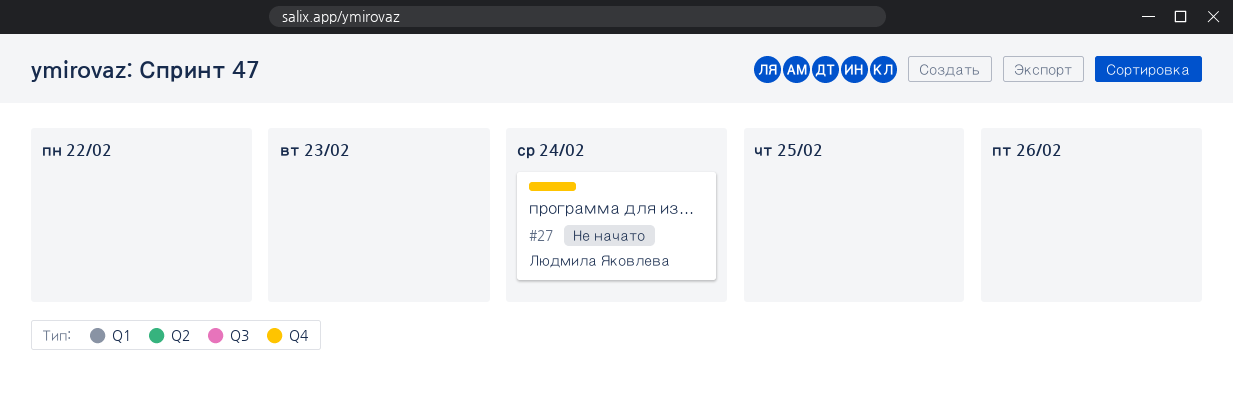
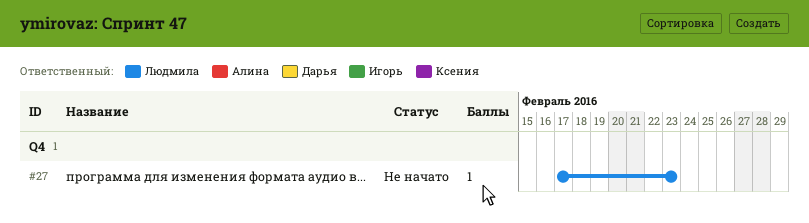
#27, due: Feb 24 -> Feb 23

